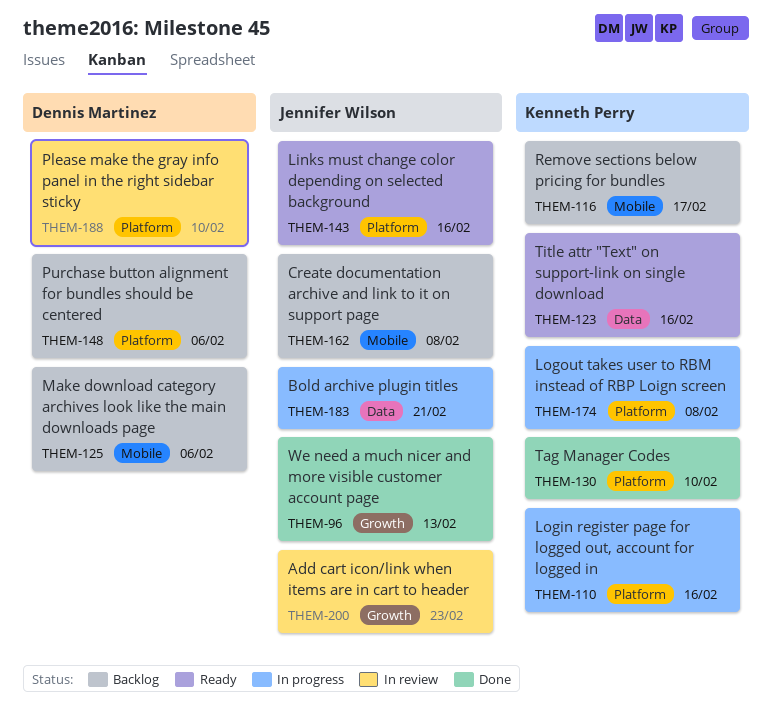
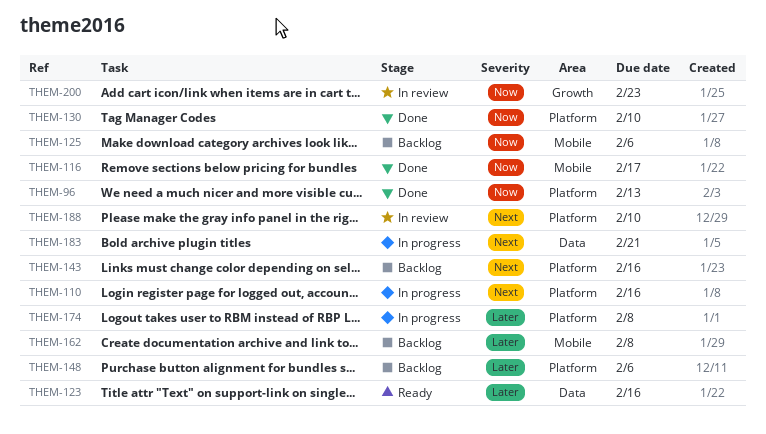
THEM-96, label: Growth -> Platform
THEM-116, status: Backlog -> Done
THEM-143, status: Ready -> Backlog

